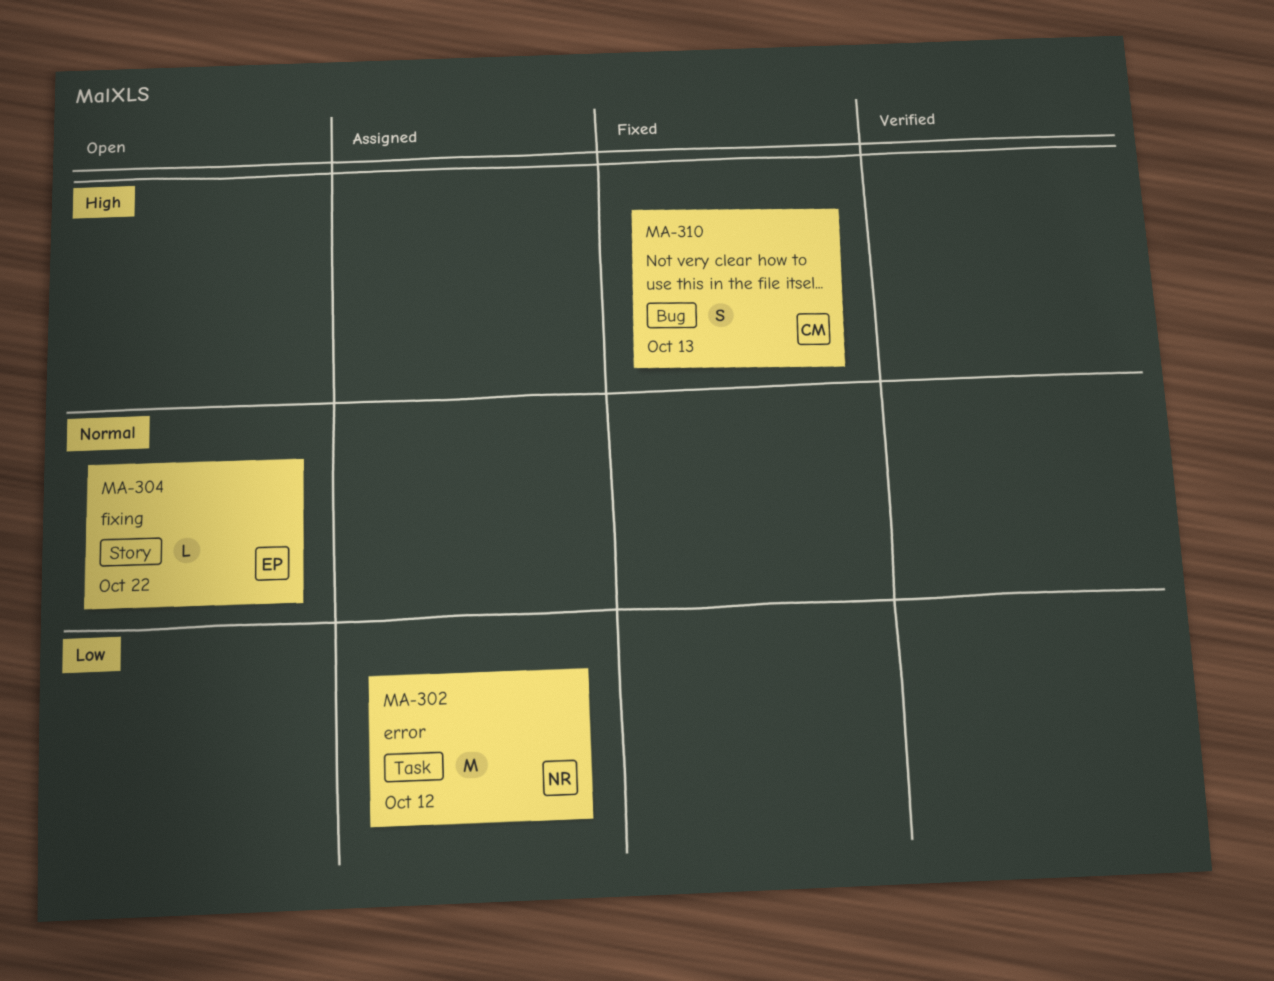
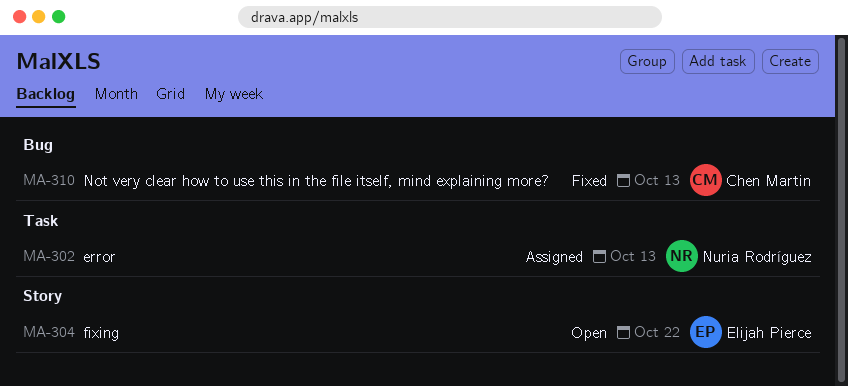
MA-302, due: Oct 12 -> Oct 13

